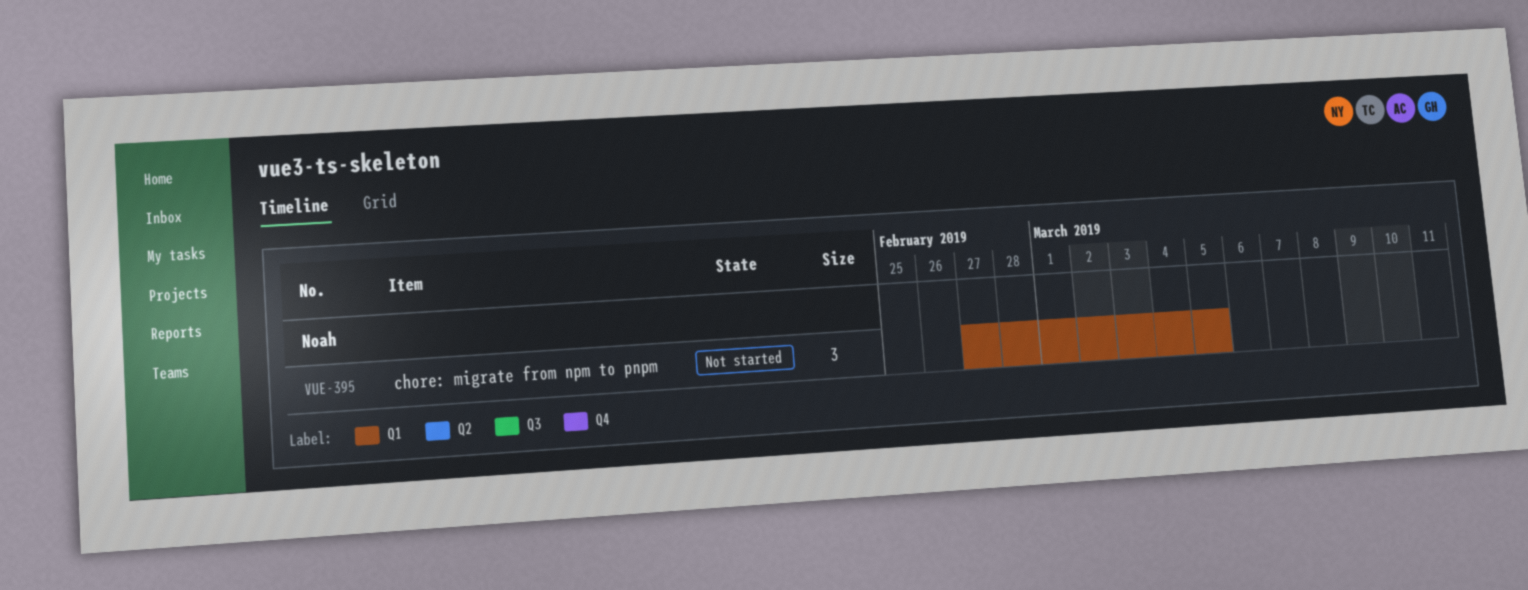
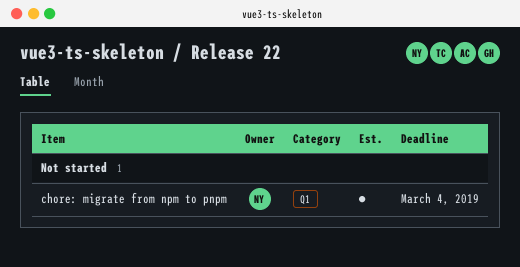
chore: migrate from npm to pnpm, estimate: 3 -> 1
chore: migrate from npm to pnpm, due: Mar 5 -> Mar 4

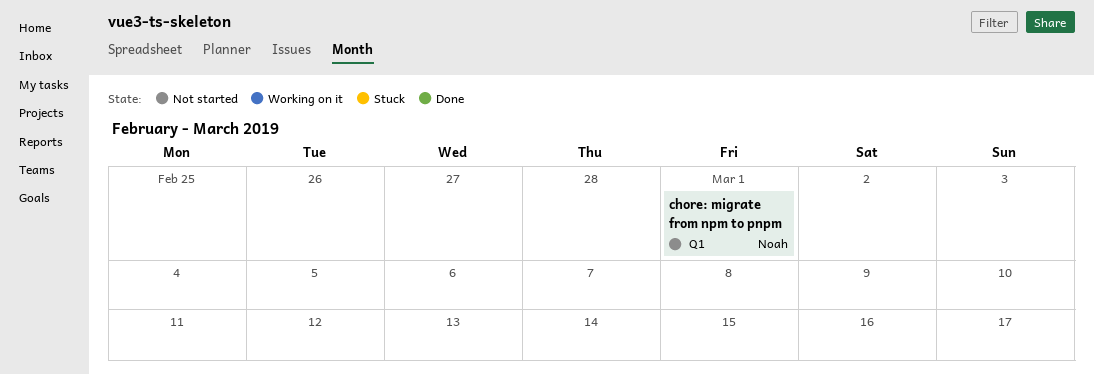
chore: migrate from npm to pnpm, due: Mar 4 -> Mar 1

